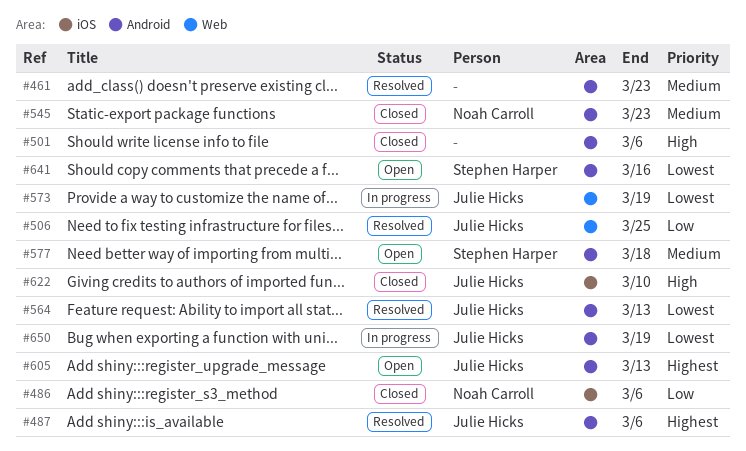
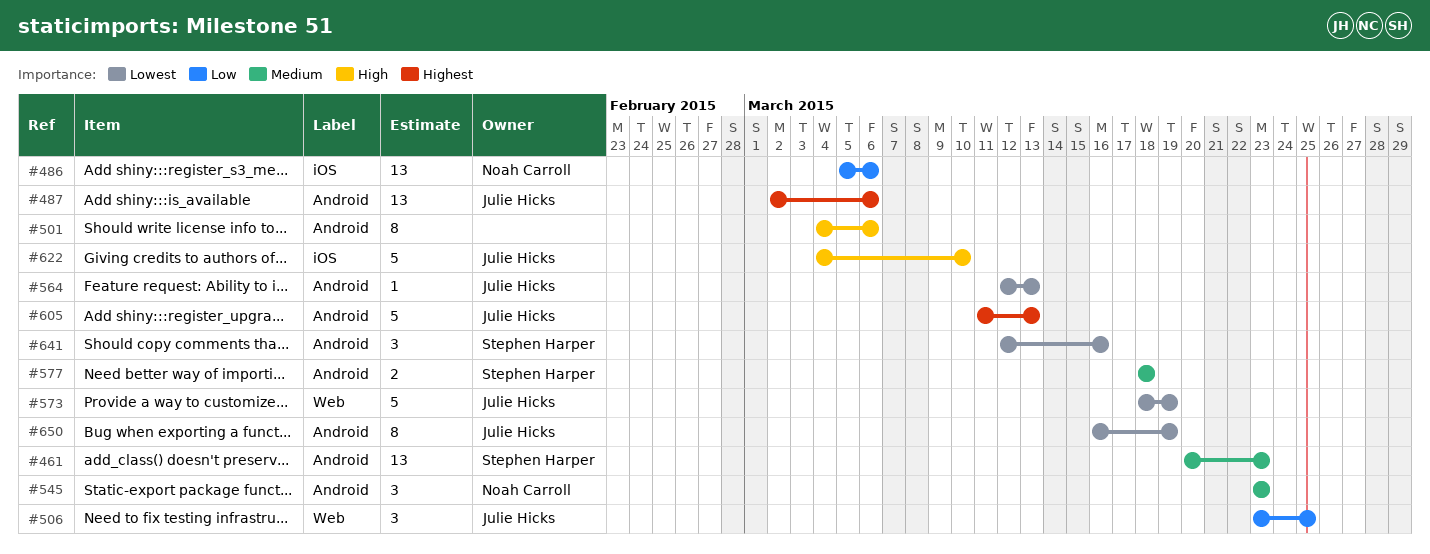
#461, owner: none -> Stephen Harper

